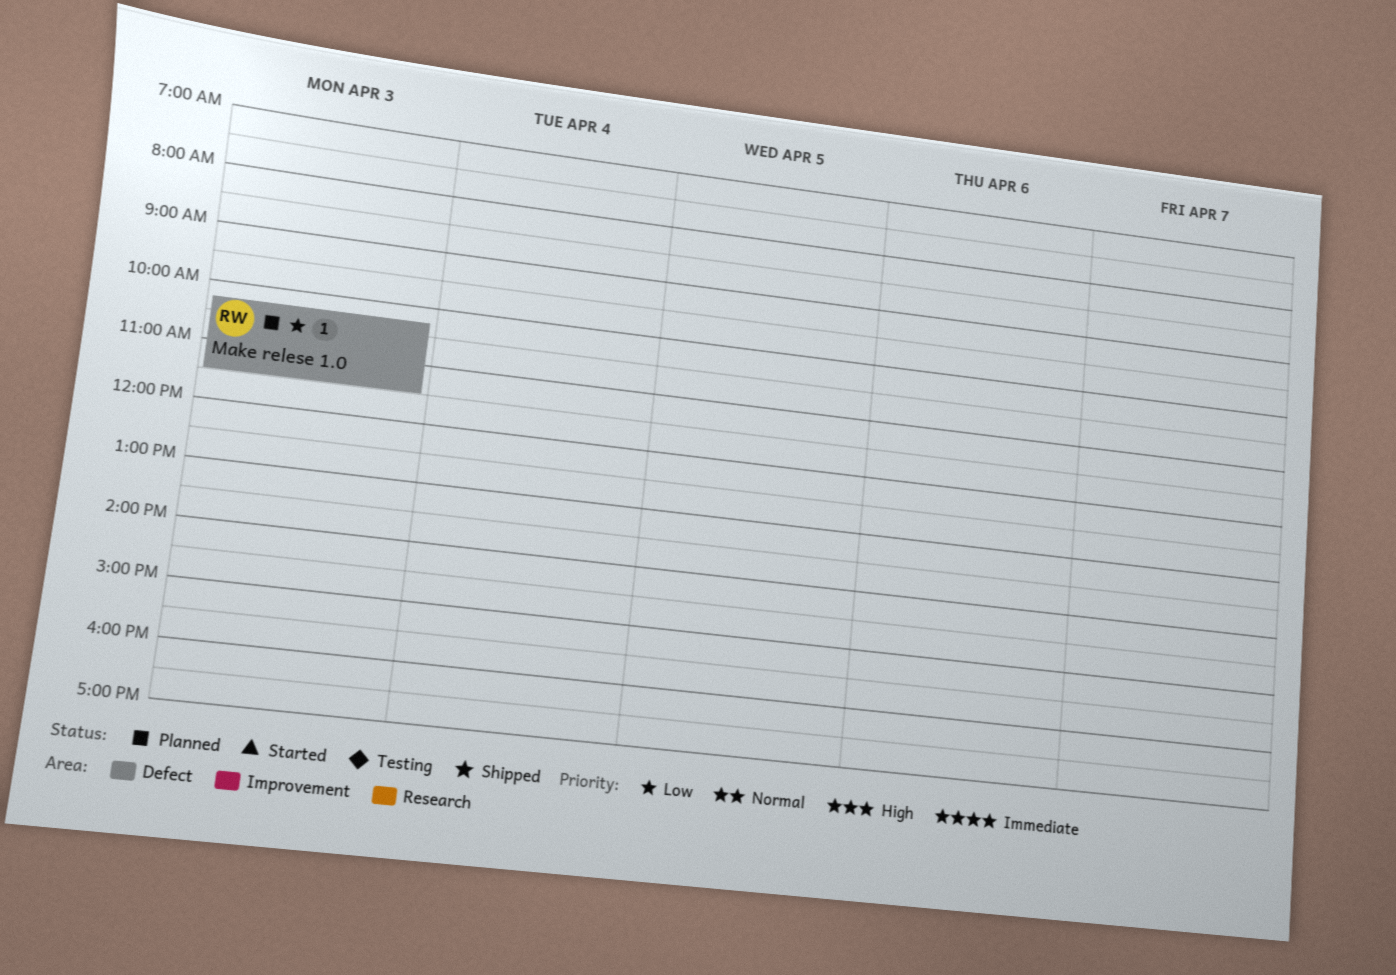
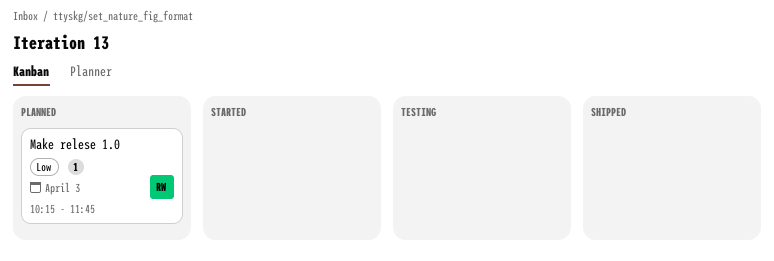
Make relese 1.0, ends: 11:30 -> 11:45

